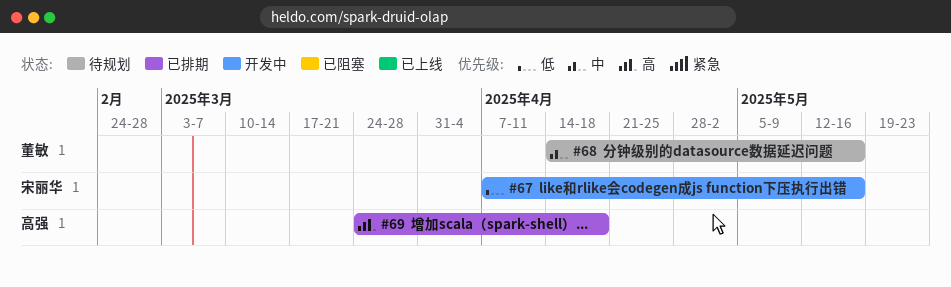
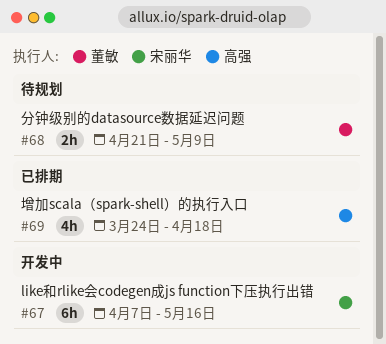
#68, start: Apr 14 -> Apr 21
#68, due: May 16 -> May 9

